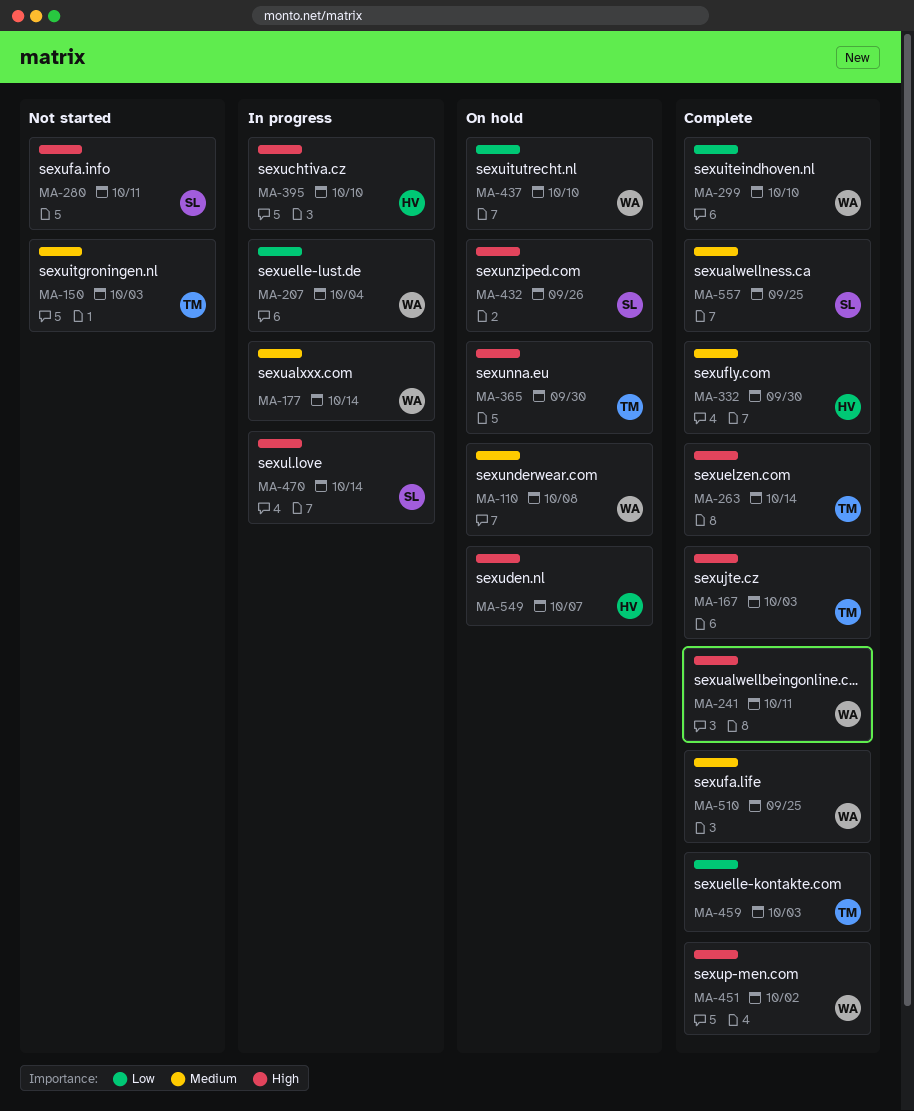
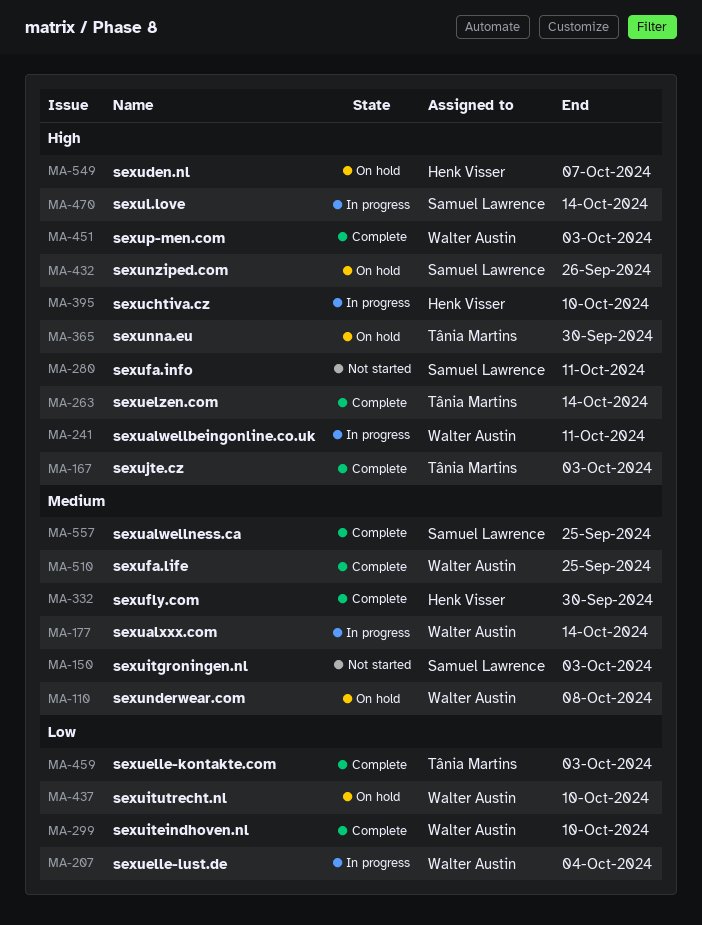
MA-150, owner: Tânia Martins -> Samuel Lawrence
MA-241, status: Complete -> In progress
MA-451, due: Oct 2 -> Oct 3

